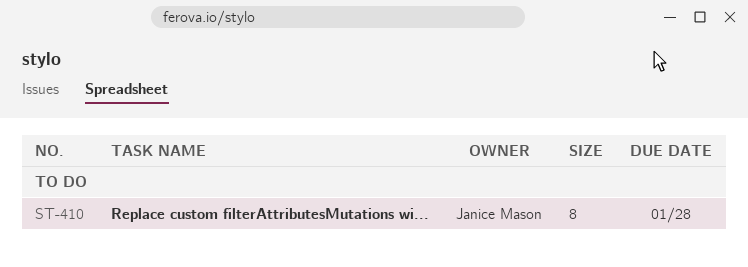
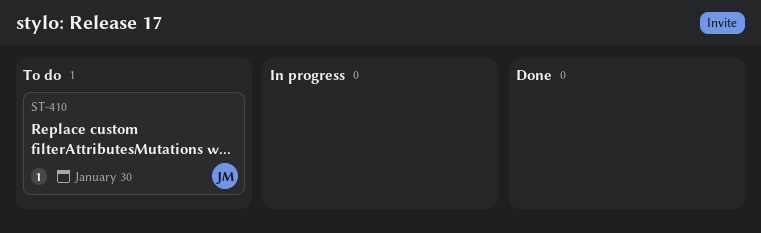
ST-410, estimate: 8 -> 1
ST-410, due: Jan 28 -> Jan 30

